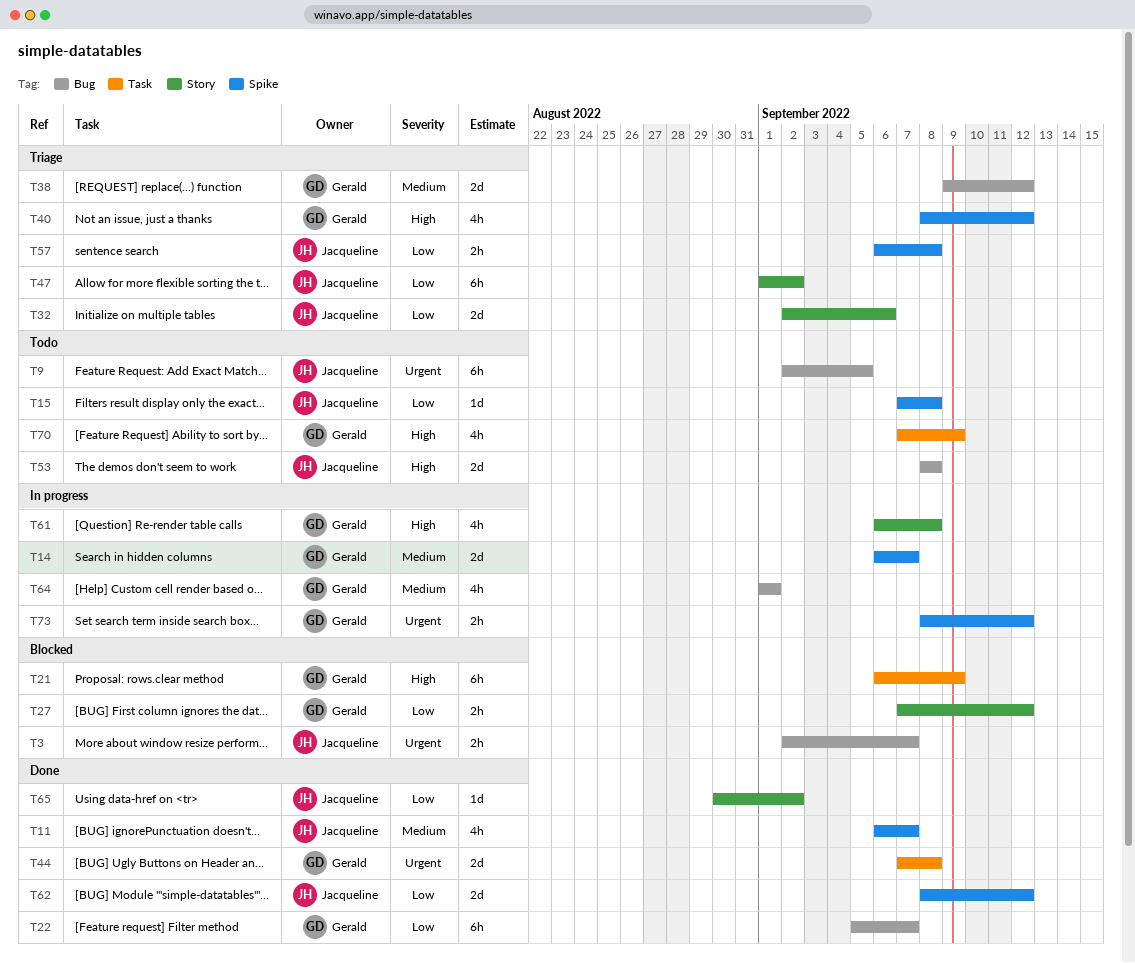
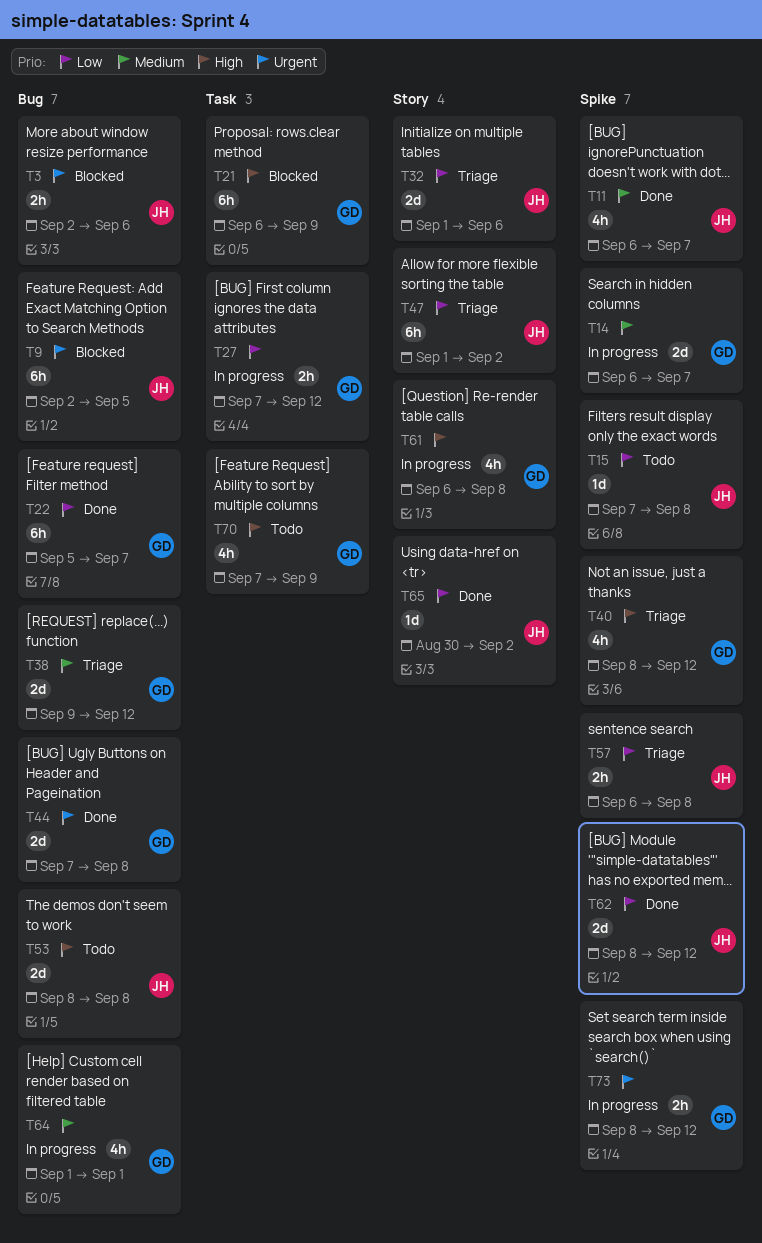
T3, due: Sep 7 -> Sep 6
T9, status: Todo -> Blocked
T27, status: Blocked -> In progress
T27, label: Story -> Task
T32, start: Sep 2 -> Sep 1
T44, label: Task -> Bug

